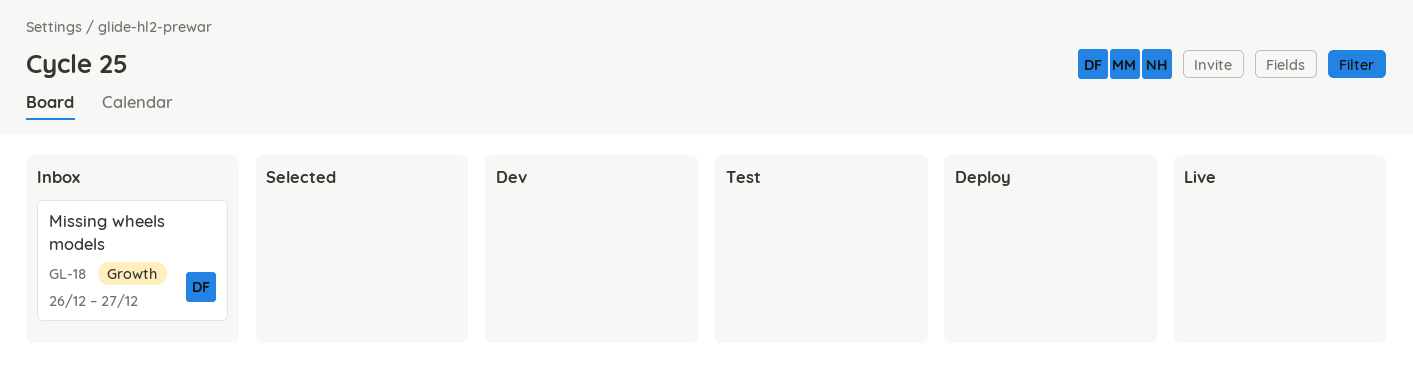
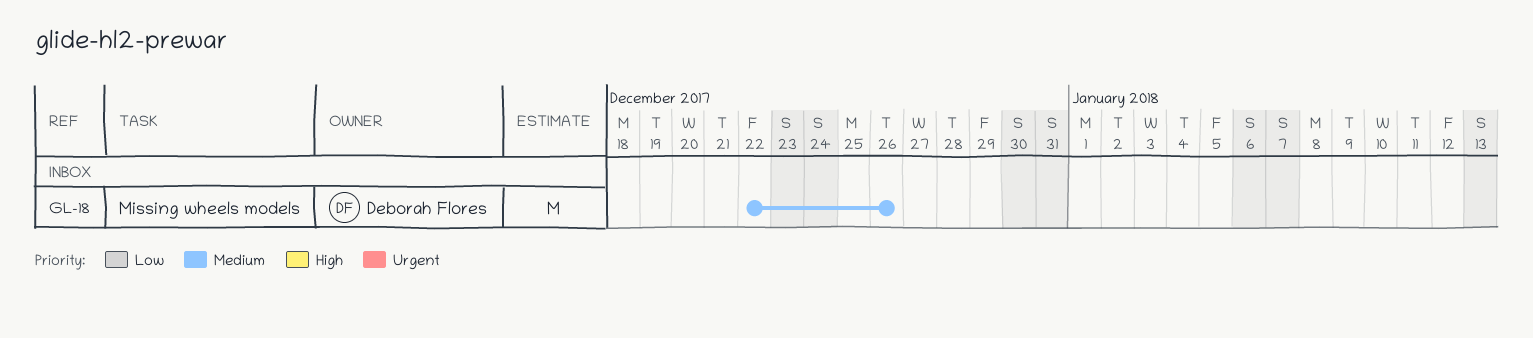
GL-18, start: Dec 26 -> Dec 22
GL-18, due: Dec 27 -> Dec 26

